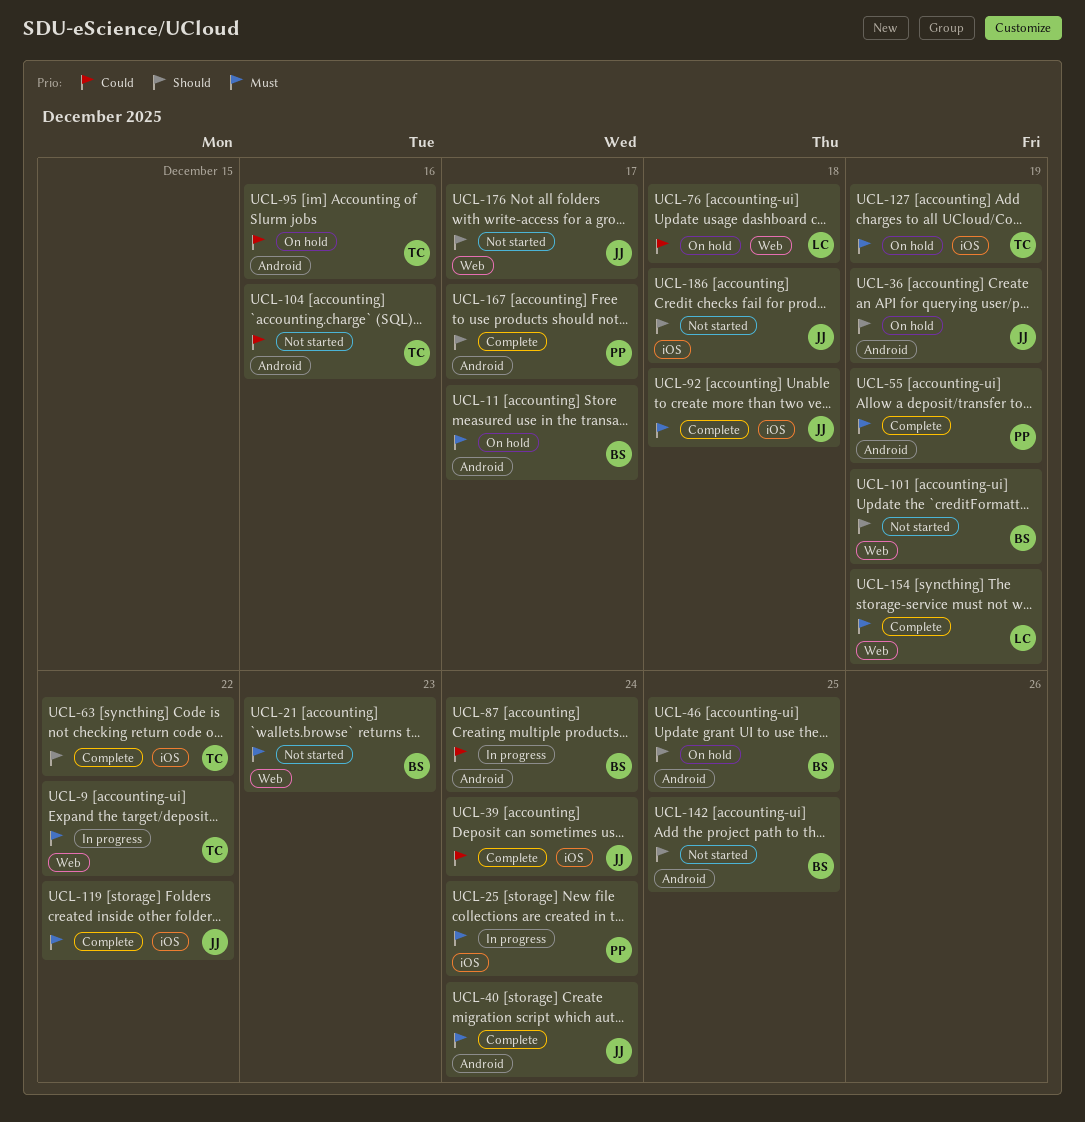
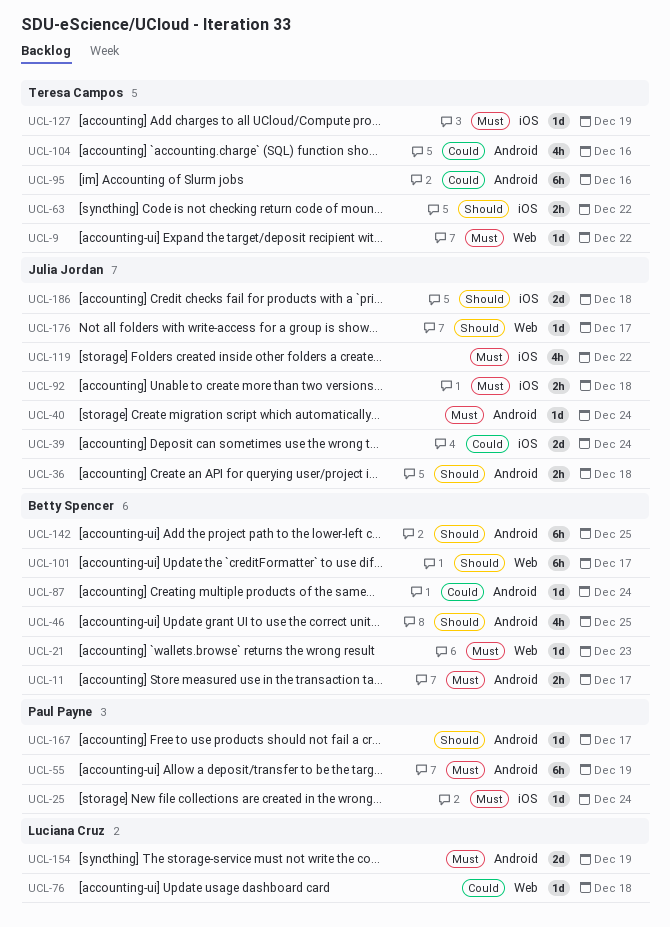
UCL-36, due: Dec 19 -> Dec 18
UCL-101, due: Dec 19 -> Dec 17
UCL-154, label: Web -> Android

